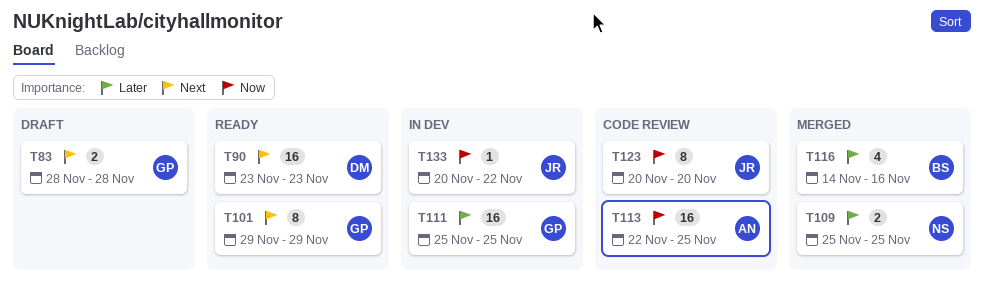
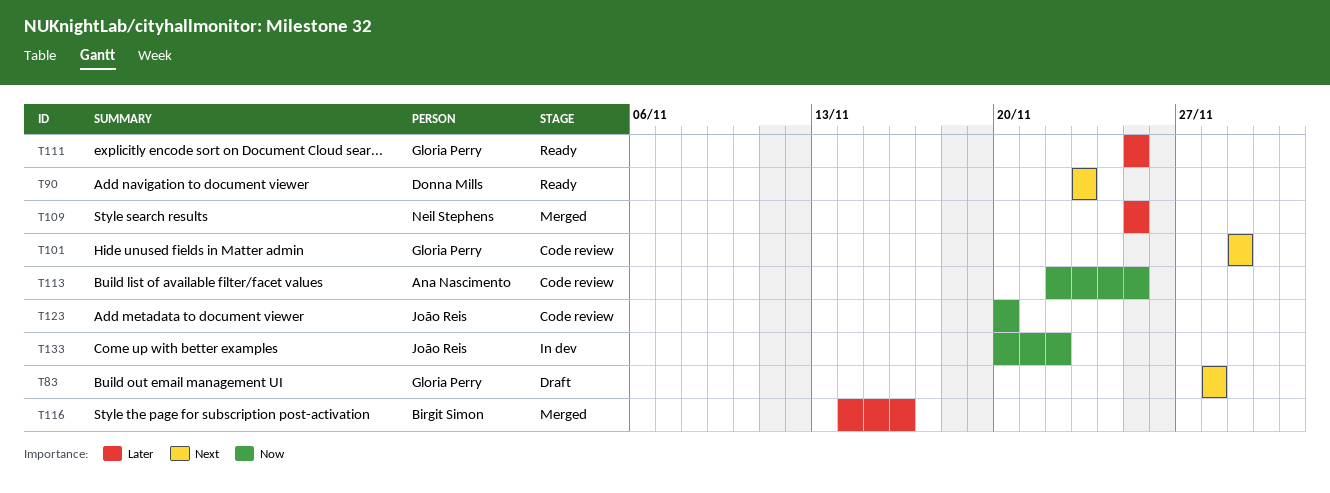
T101, status: Ready -> Code review
T111, status: In dev -> Ready

